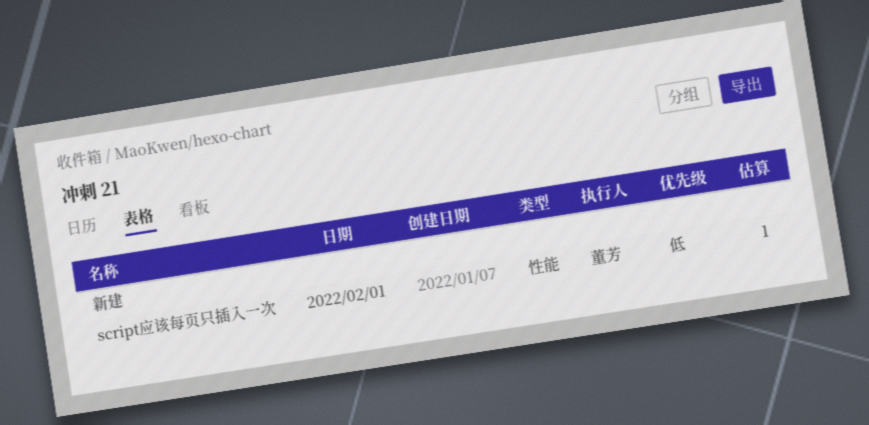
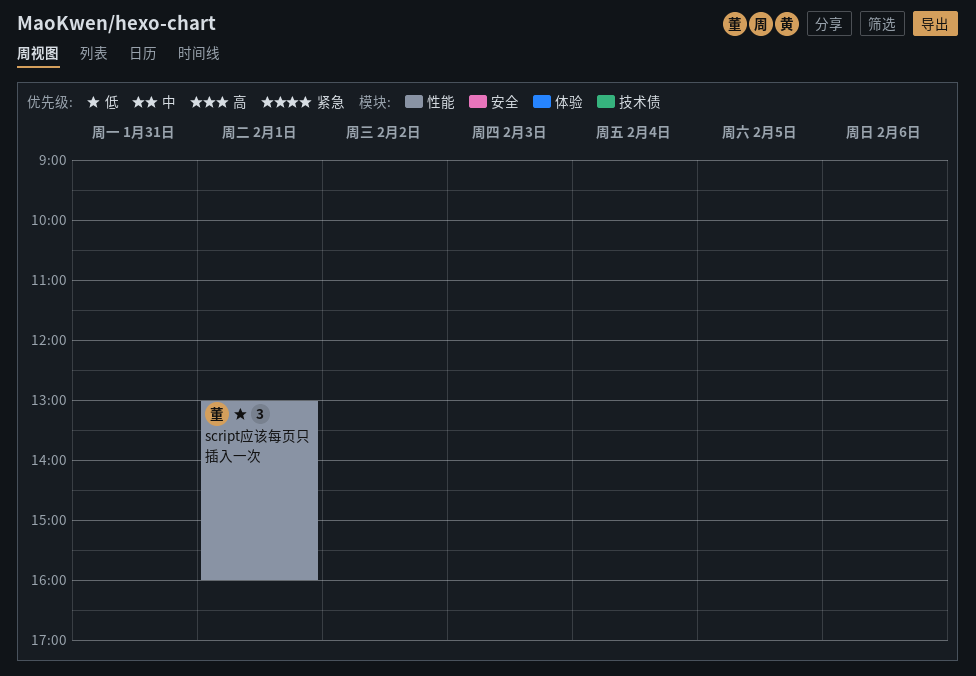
script应该每页只插入一次, estimate: 1 -> 3

